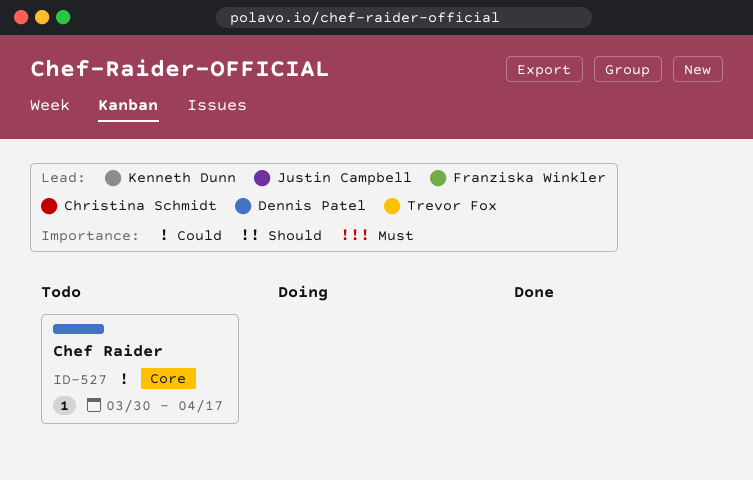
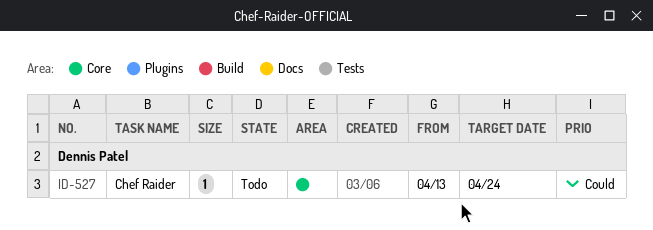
ID-527, start: Mar 30 -> Apr 13
ID-527, due: Apr 17 -> Apr 24

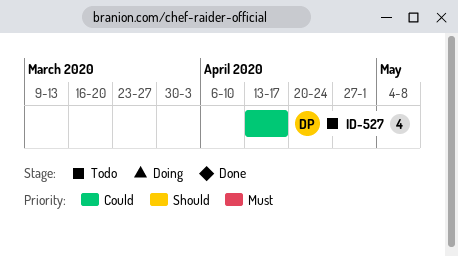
ID-527, estimate: 1 -> 4
ID-527, due: Apr 24 -> Apr 17

